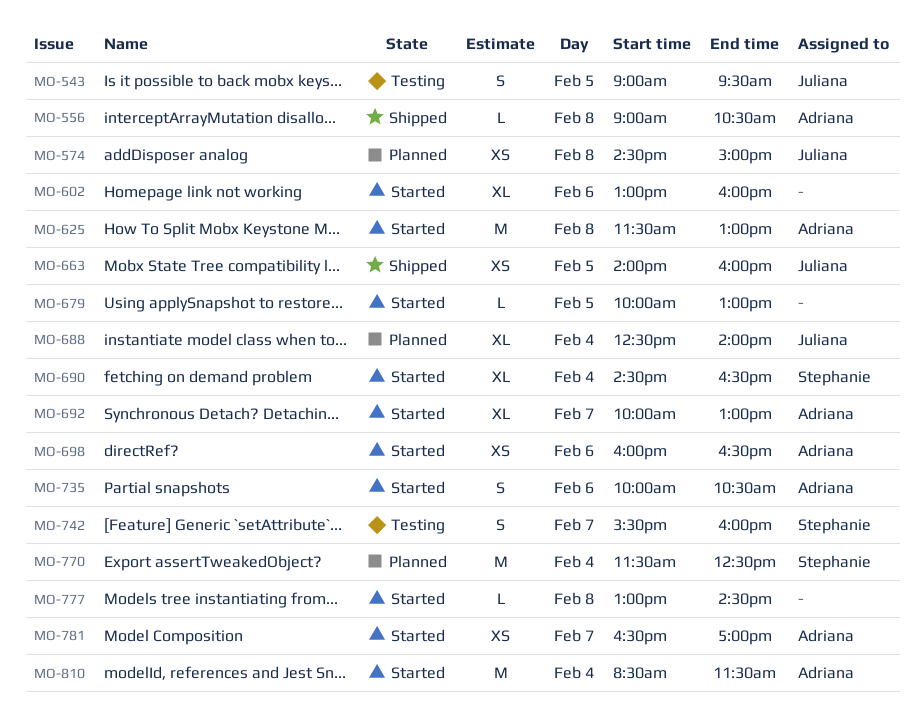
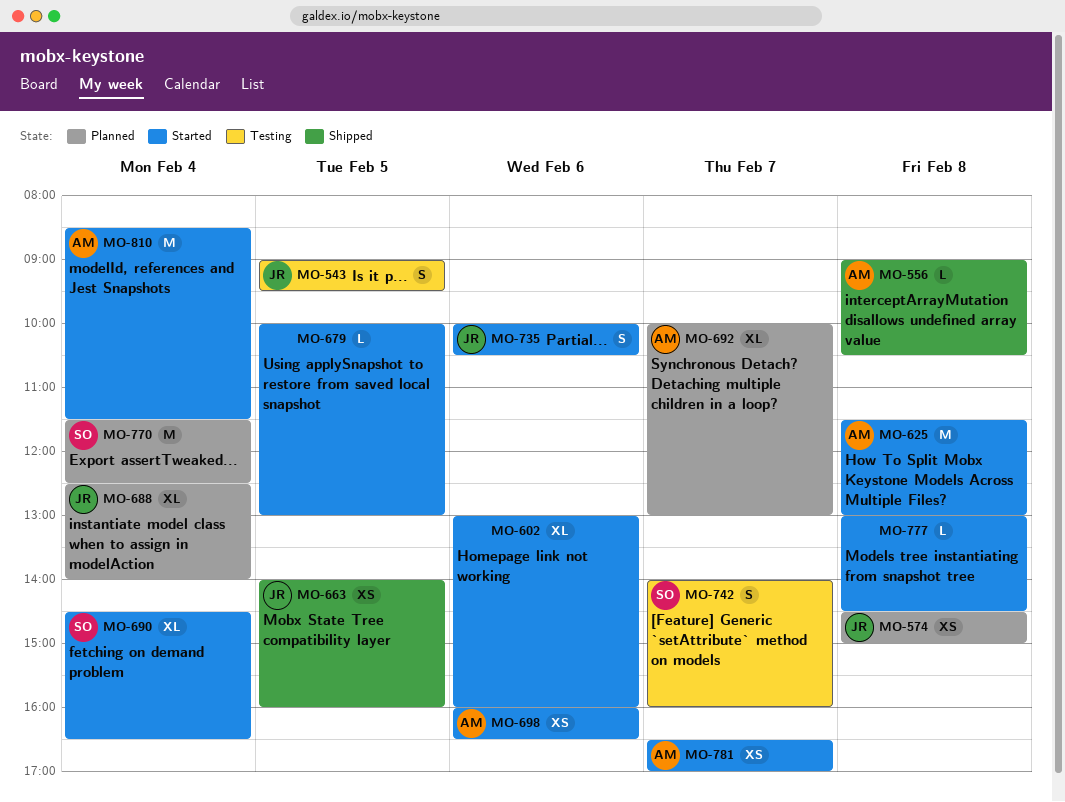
MO-692, status: Started -> Planned
MO-735, owner: Adriana -> Juliana
MO-742, begins: 15:30 -> 14:00

